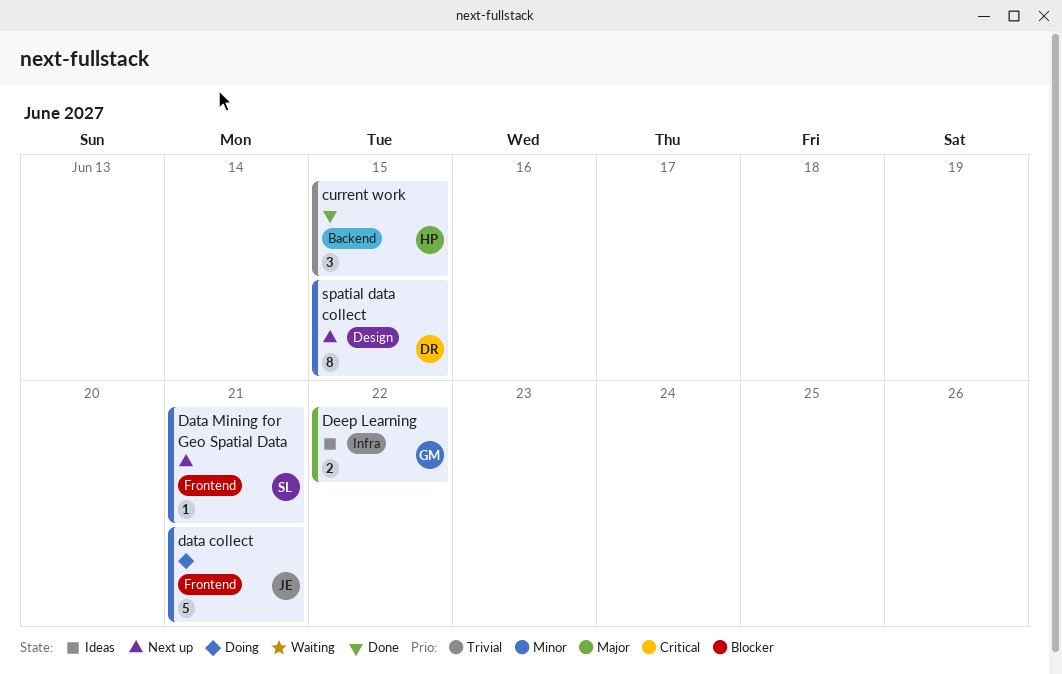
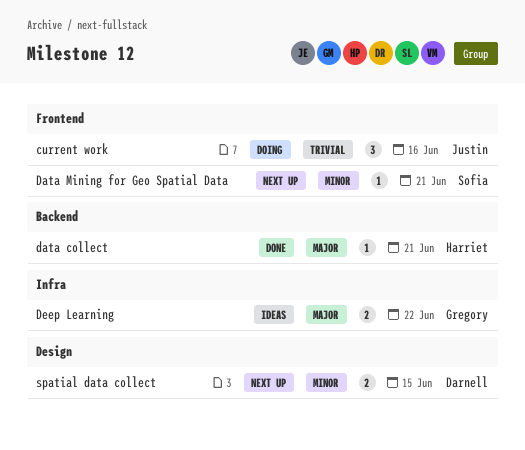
current work, status: Done -> Doing
current work, owner: Harriet -> Justin
current work, label: Backend -> Frontend
current work, due: Jun 15 -> Jun 16
data collect, status: Doing -> Done
data collect, owner: Justin -> Harriet
data collect, priority: Minor -> Major
data collect, label: Frontend -> Backend
data collect, estimate: 5 -> 1
spatial data collect, estimate: 8 -> 2

